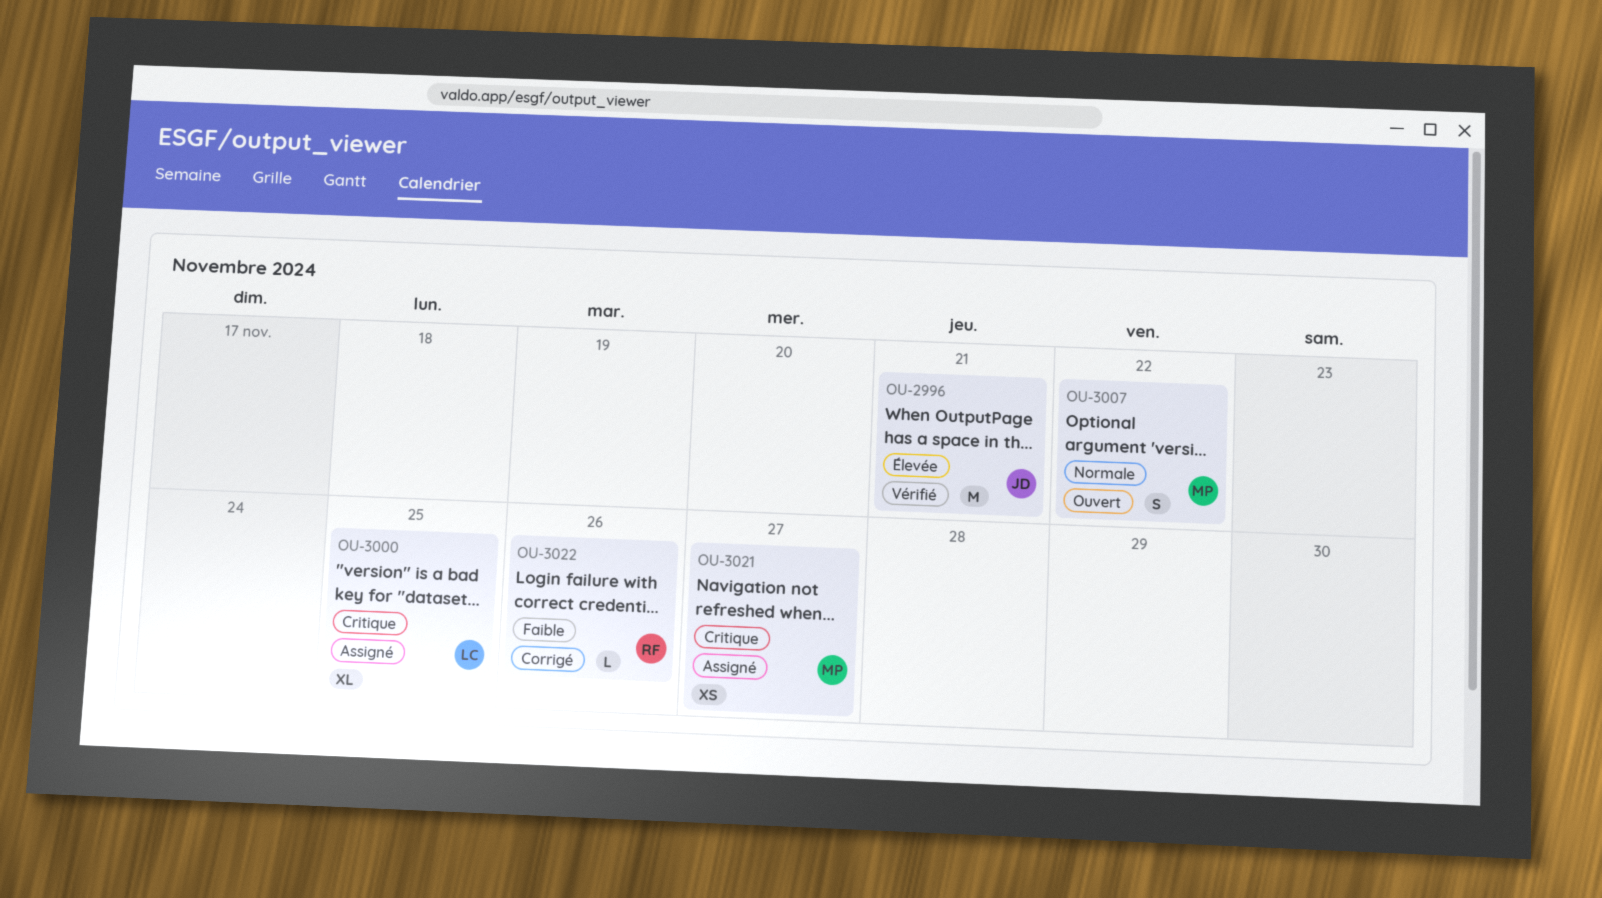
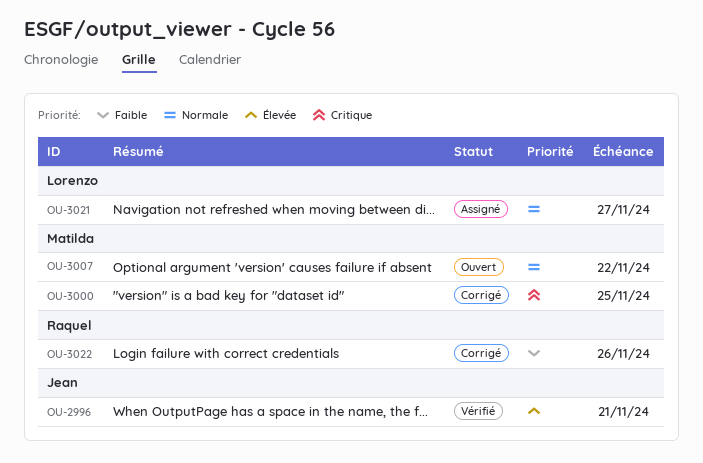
OU-3000, status: Assigné -> Corrigé
OU-3000, owner: Lorenzo -> Matilda
OU-3021, owner: Matilda -> Lorenzo
OU-3021, priority: Critique -> Normale

